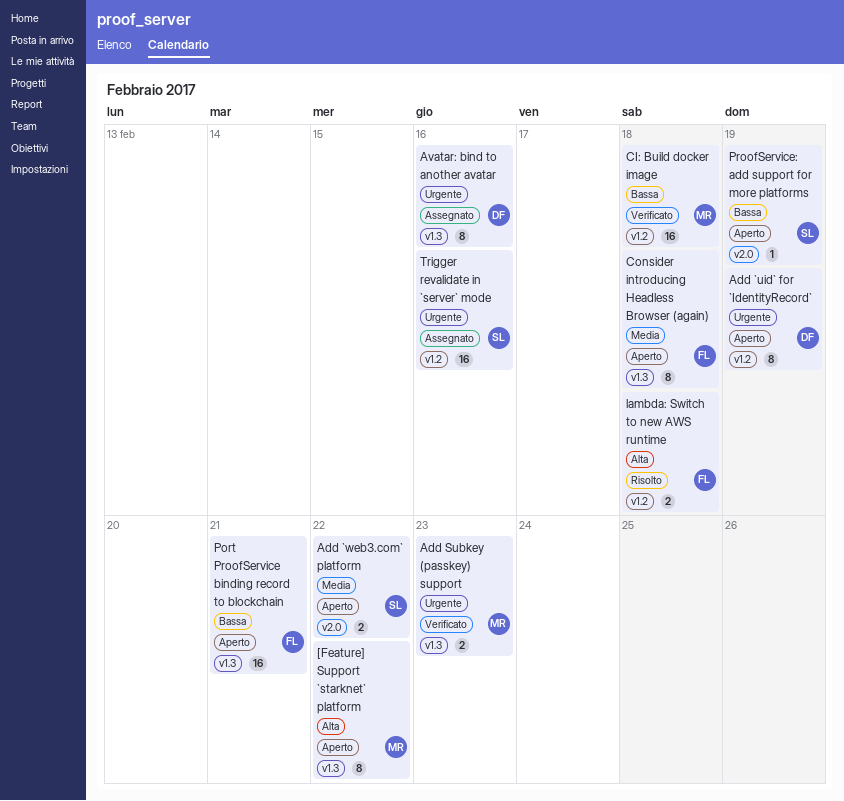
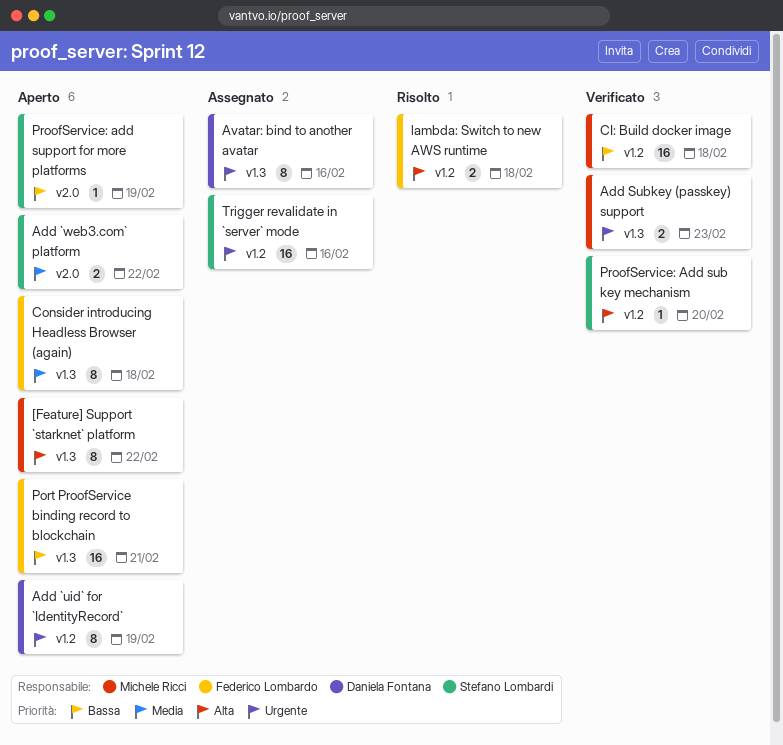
ProofService: Add sub key mechanism: none -> present

